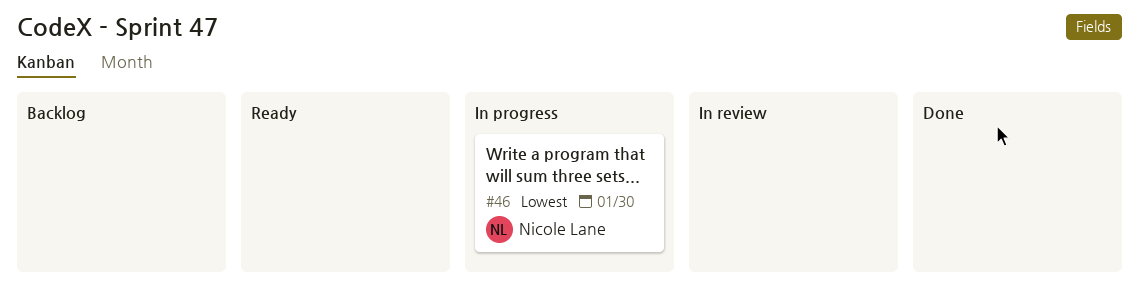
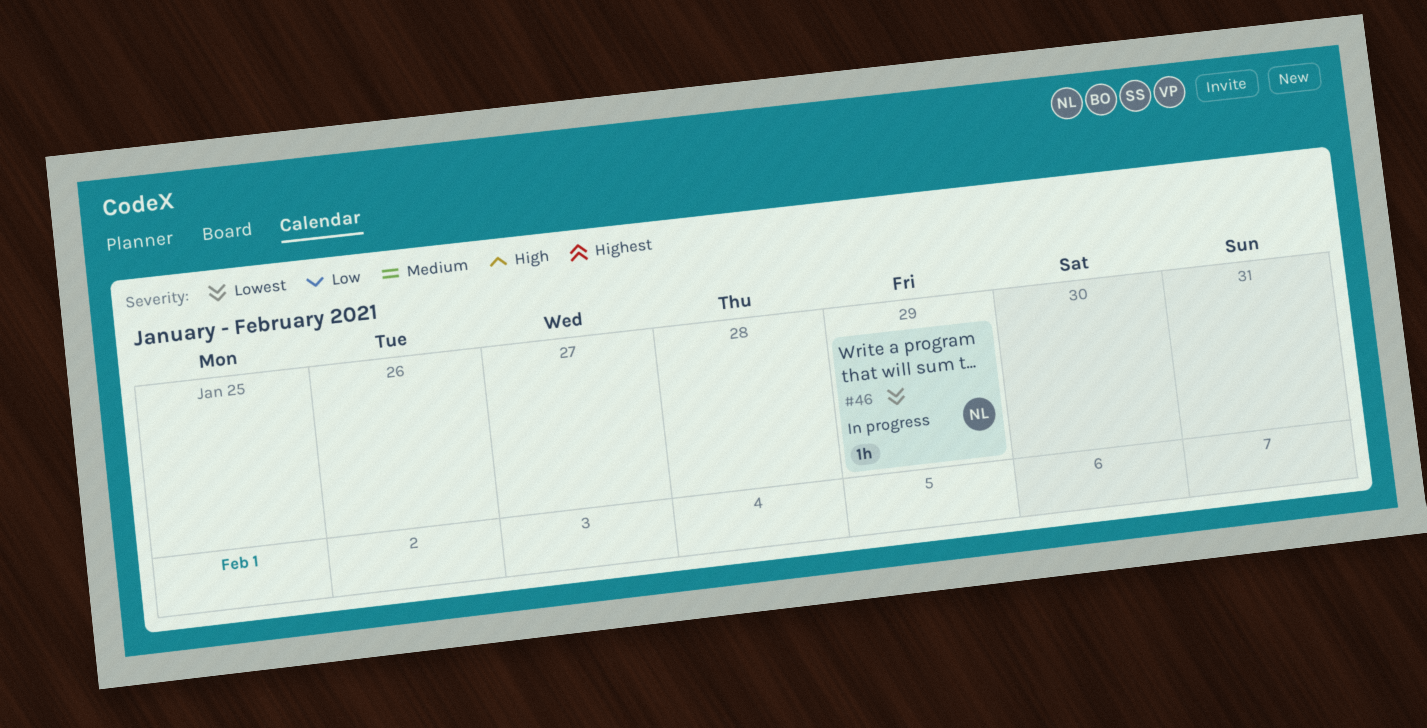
#46, due: Jan 30 -> Jan 29

